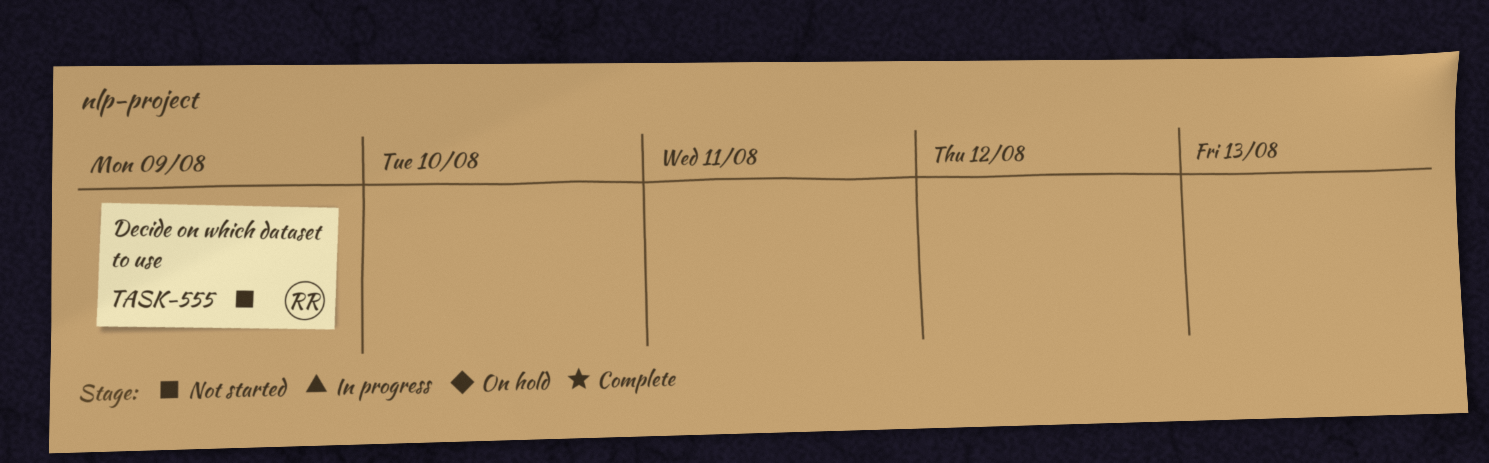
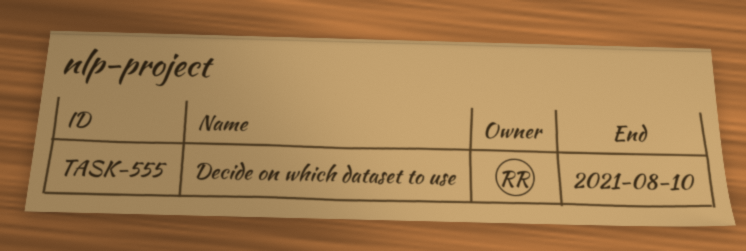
TASK-555, due: Aug 9 -> Aug 10

